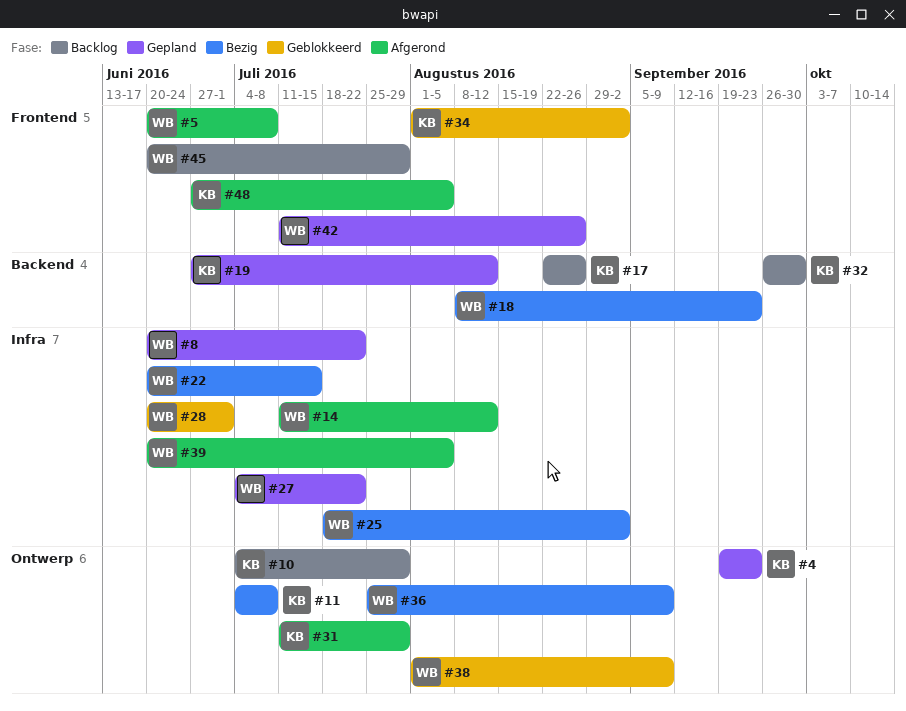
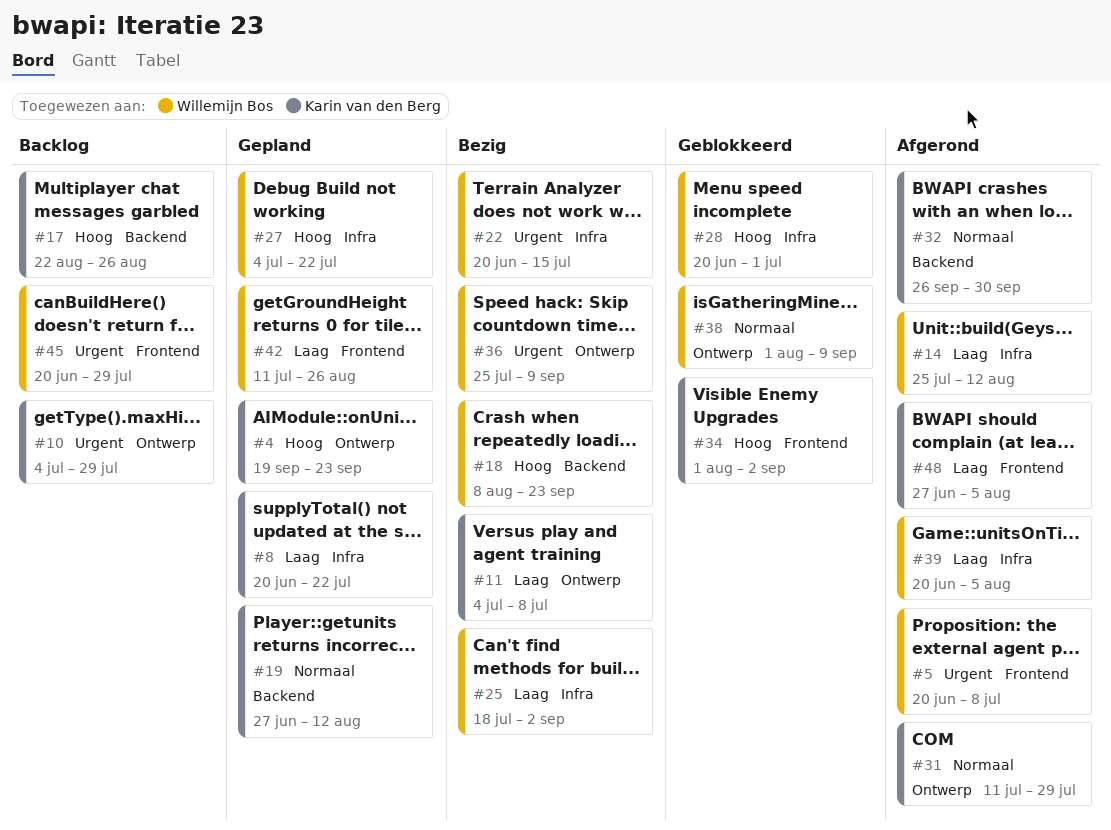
#8, owner: Willemijn Bos -> Karin van den Berg
#14, start: Jul 11 -> Jul 25
#32, status: Backlog -> Afgerond

